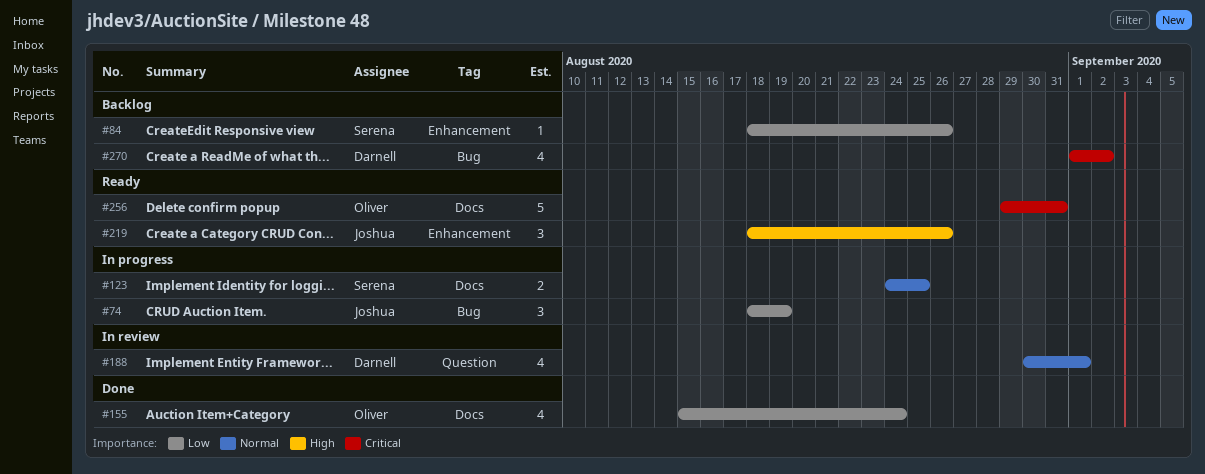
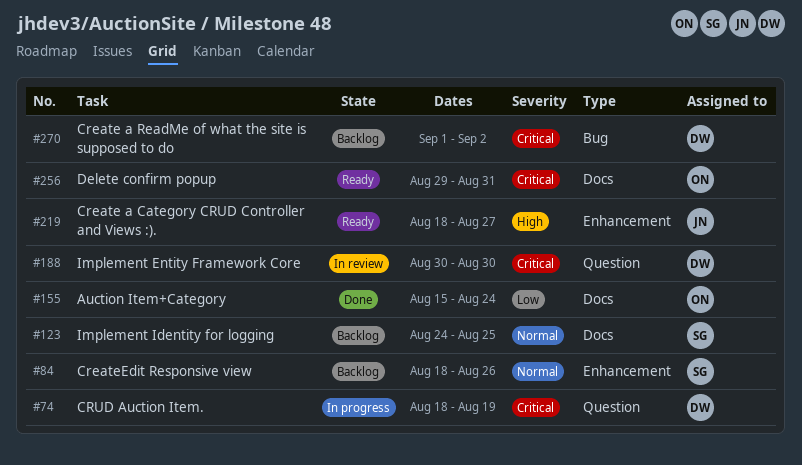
#74, owner: Joshua -> Darnell
#74, priority: Low -> Critical
#74, label: Bug -> Question
#84, priority: Low -> Normal
#123, status: In progress -> Backlog
#188, priority: Normal -> Critical
#188, due: Sep 1 -> Aug 30
#219, due: Aug 26 -> Aug 27

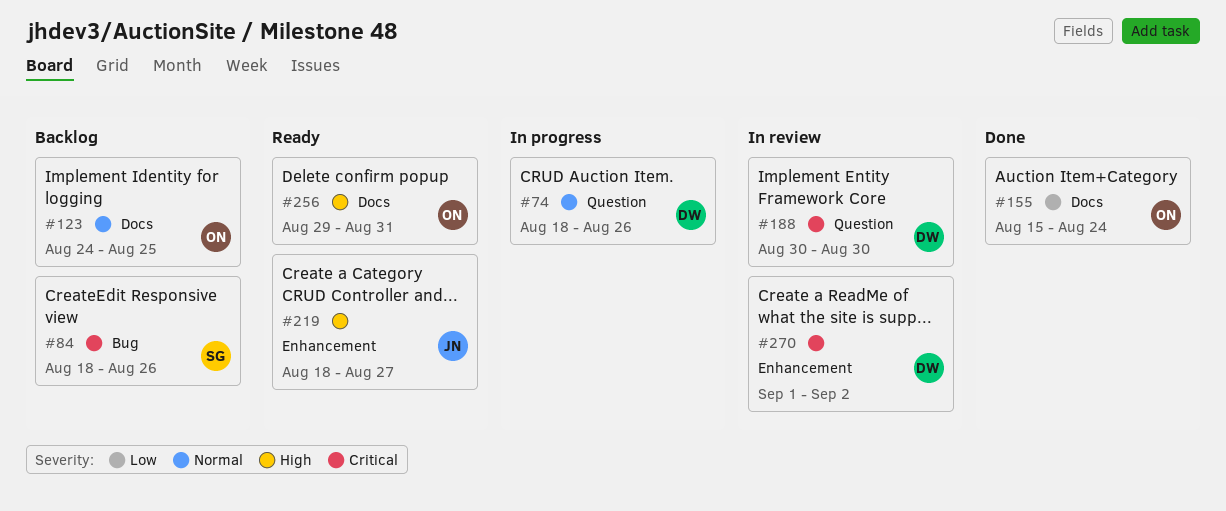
#74, priority: Critical -> Normal
#74, due: Aug 19 -> Aug 26
#84, priority: Normal -> Critical
#84, label: Enhancement -> Bug
#123, owner: SG -> ON
#256, priority: Critical -> High
#270, status: Backlog -> In review
#270, label: Bug -> Enhancement

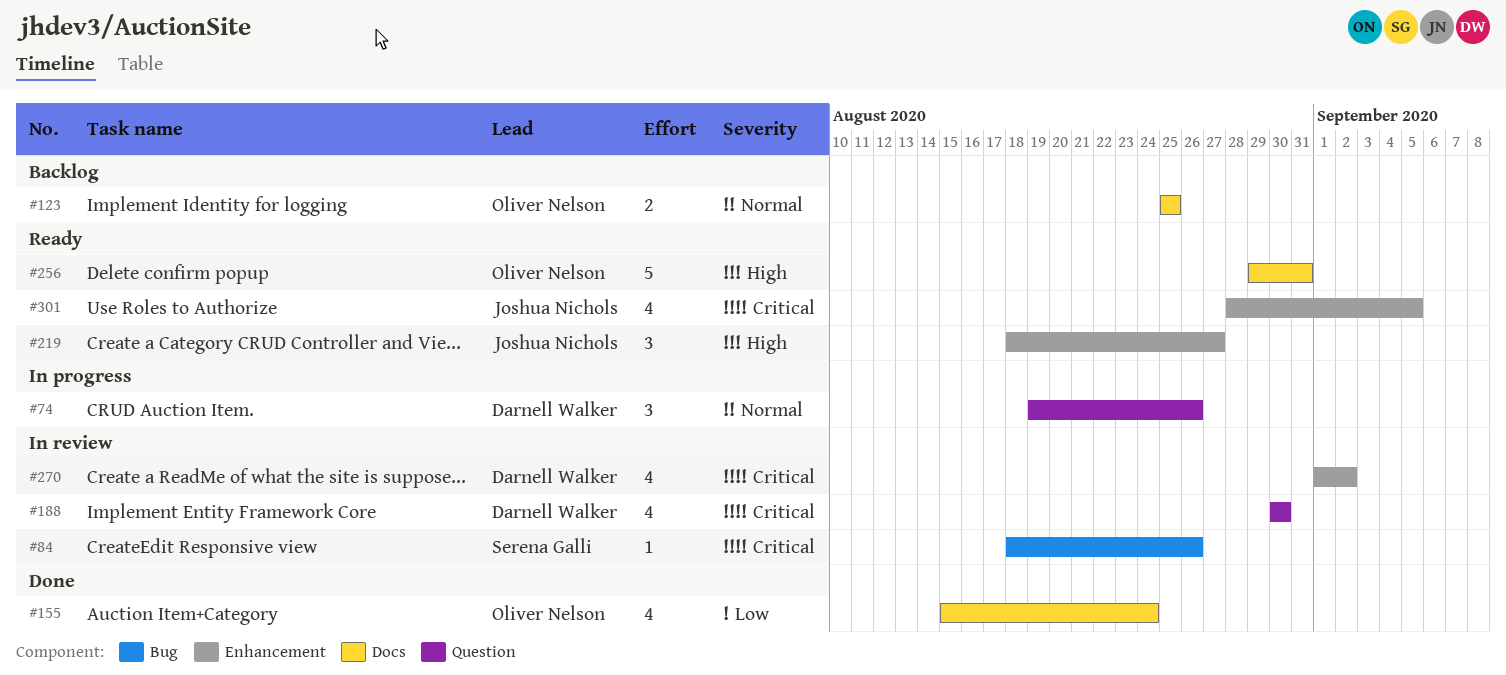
#74, start: Aug 18 -> Aug 19
#84, status: Backlog -> In review
#123, start: Aug 24 -> Aug 25
#301: none -> present

